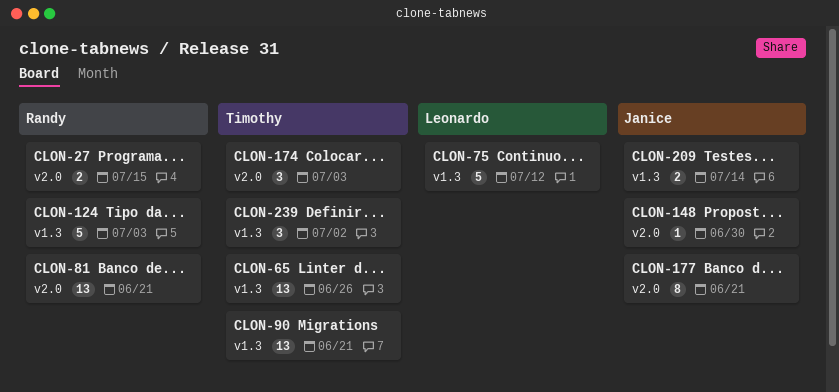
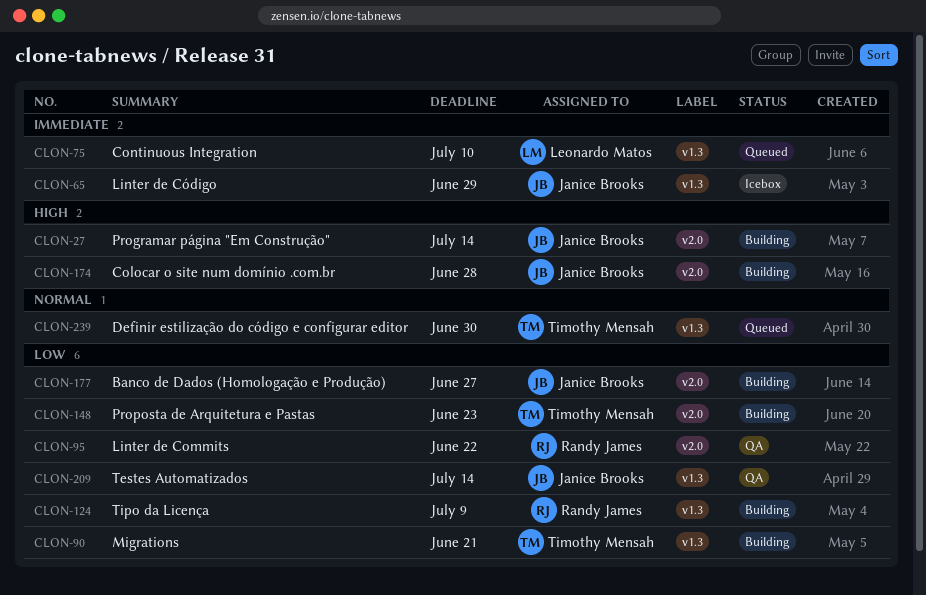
CLON-27, owner: Randy James -> Janice Brooks
CLON-27, due: Jul 15 -> Jul 14
CLON-65, owner: Timothy Mensah -> Janice Brooks
CLON-65, due: Jun 26 -> Jun 29
CLON-75, due: Jul 12 -> Jul 10
CLON-81: present -> none
CLON-95: none -> present
CLON-124, due: Jul 3 -> Jul 9
CLON-148, owner: Janice Brooks -> Timothy Mensah
CLON-148, due: Jun 30 -> Jun 23
CLON-174, owner: Timothy Mensah -> Janice Brooks
CLON-174, due: Jul 3 -> Jun 28
CLON-177, due: Jun 21 -> Jun 27
CLON-239, due: Jul 2 -> Jun 30

